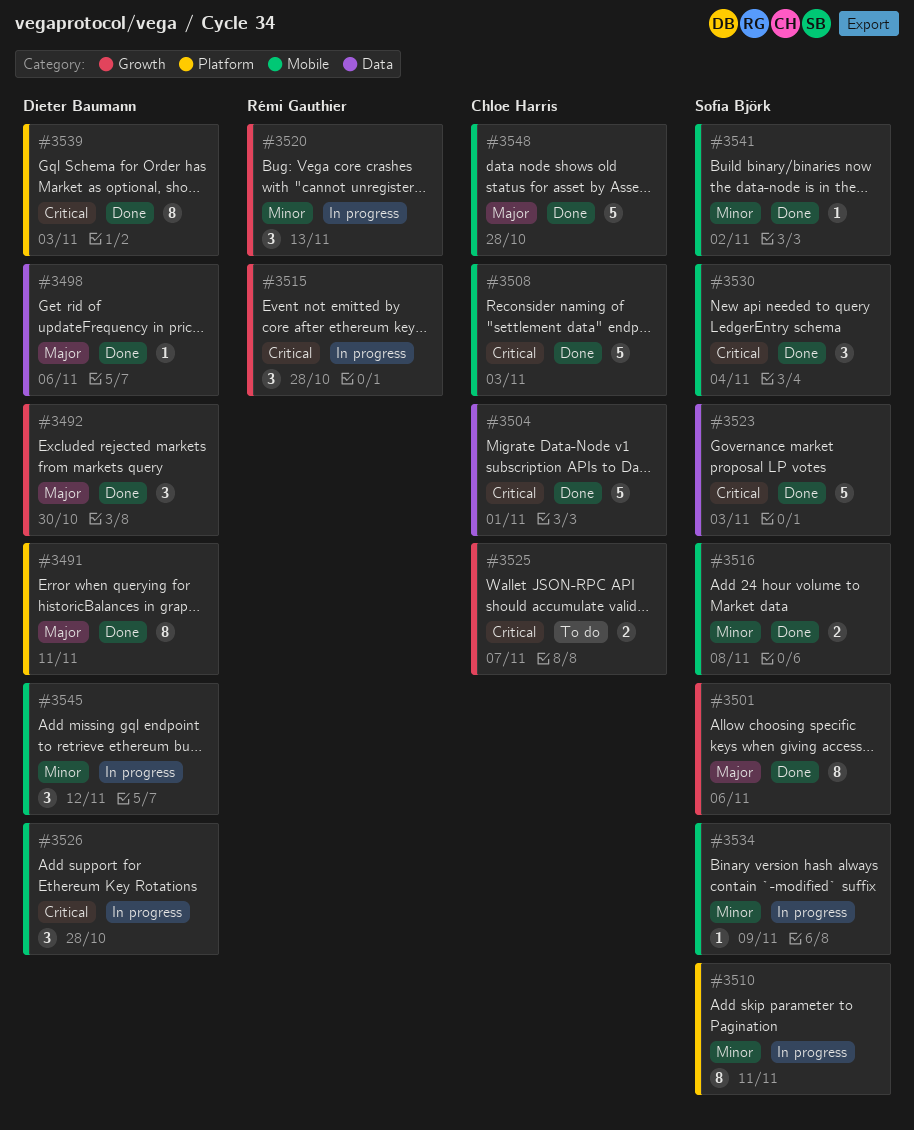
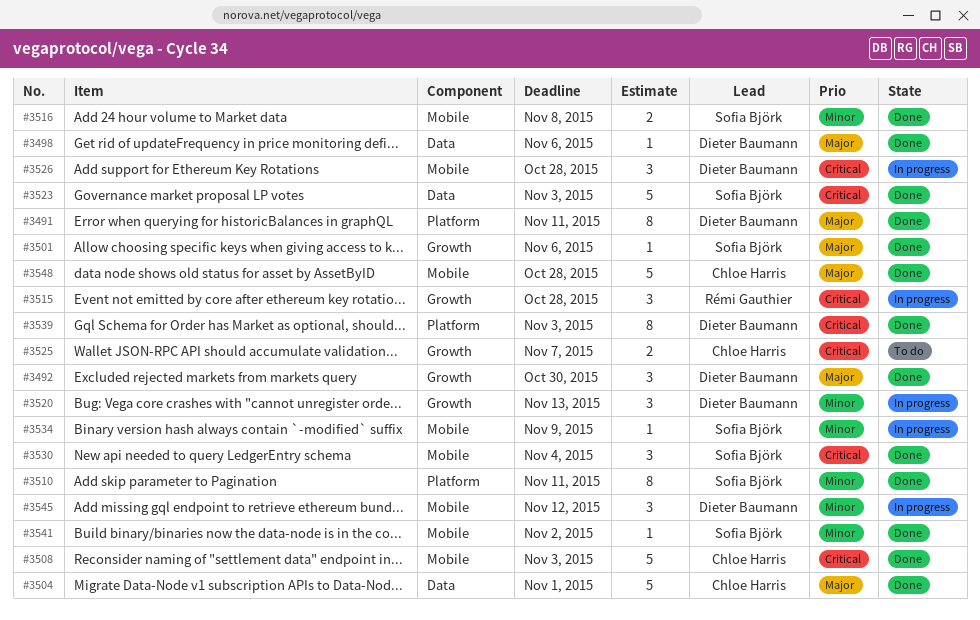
#3501, estimate: 8 -> 1
#3504, priority: Critical -> Major
#3510, status: In progress -> Done
#3520, owner: Rémi Gauthier -> Dieter Baumann

